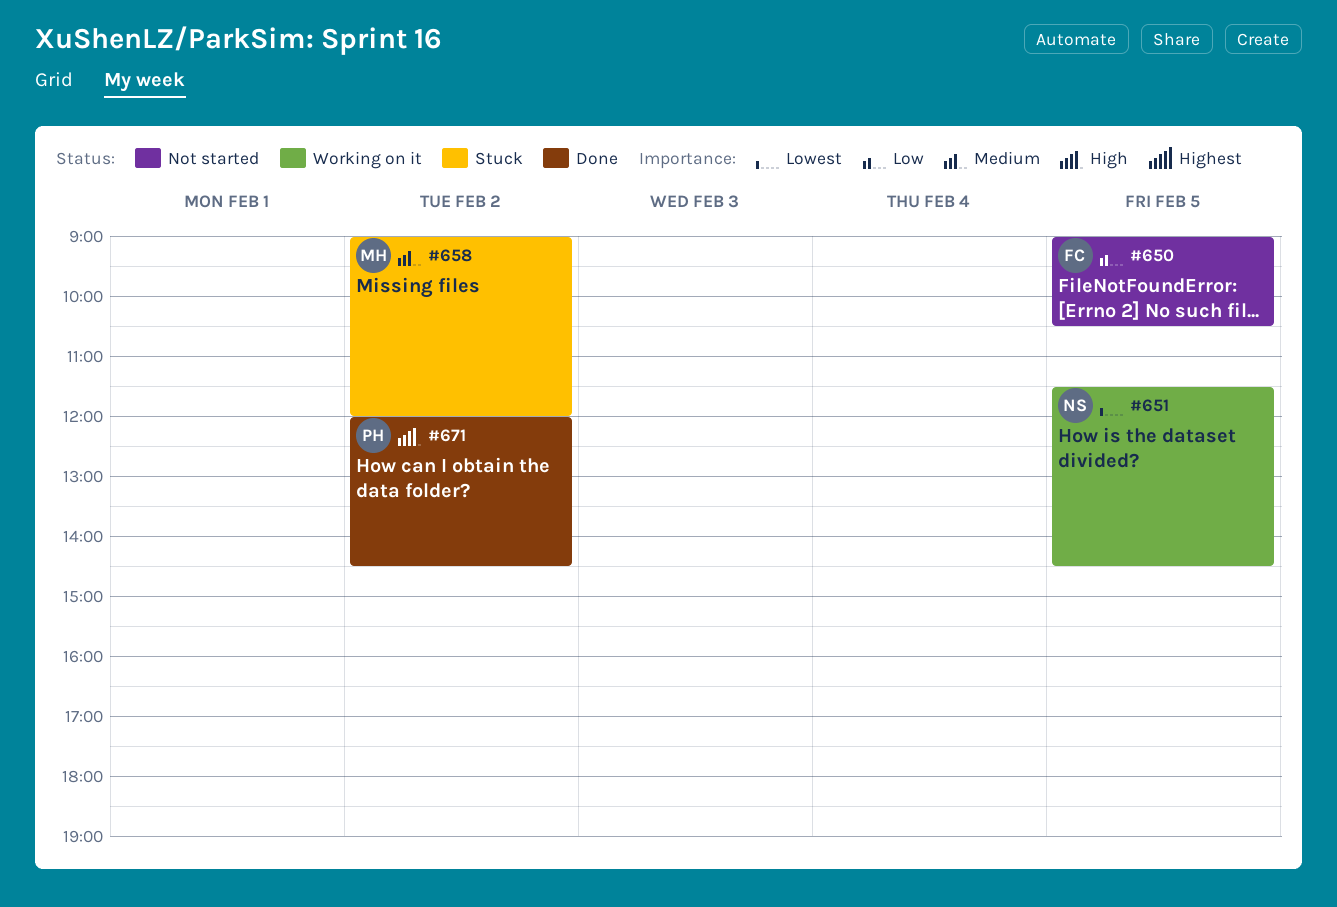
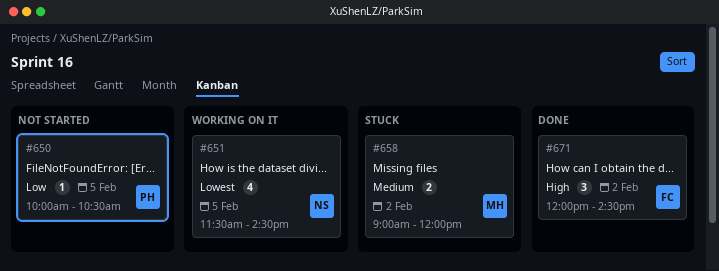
#650, owner: FC -> PH
#650, begins: 09:00 -> 10:00
#671, owner: PH -> FC

